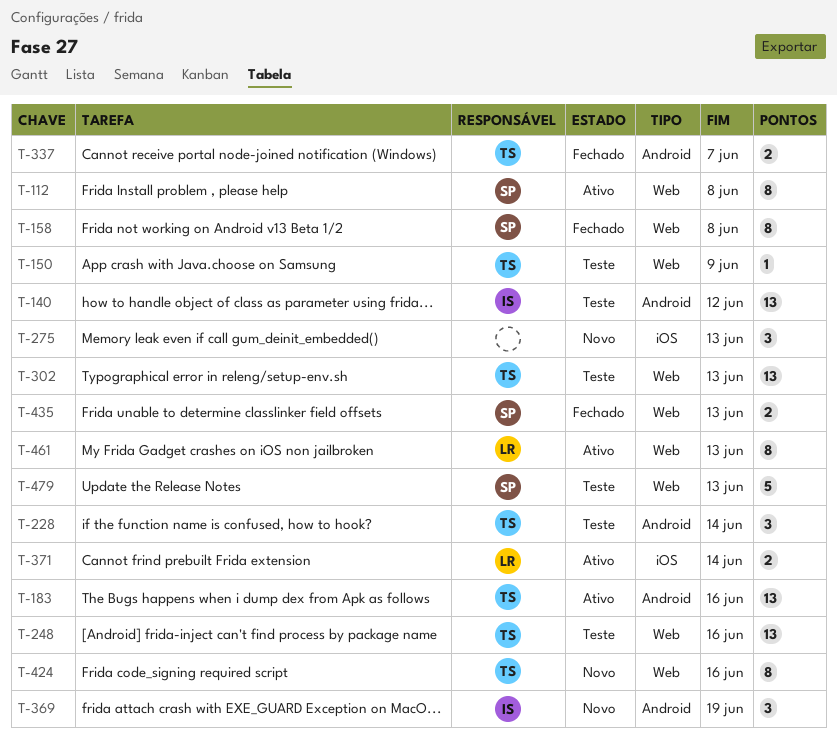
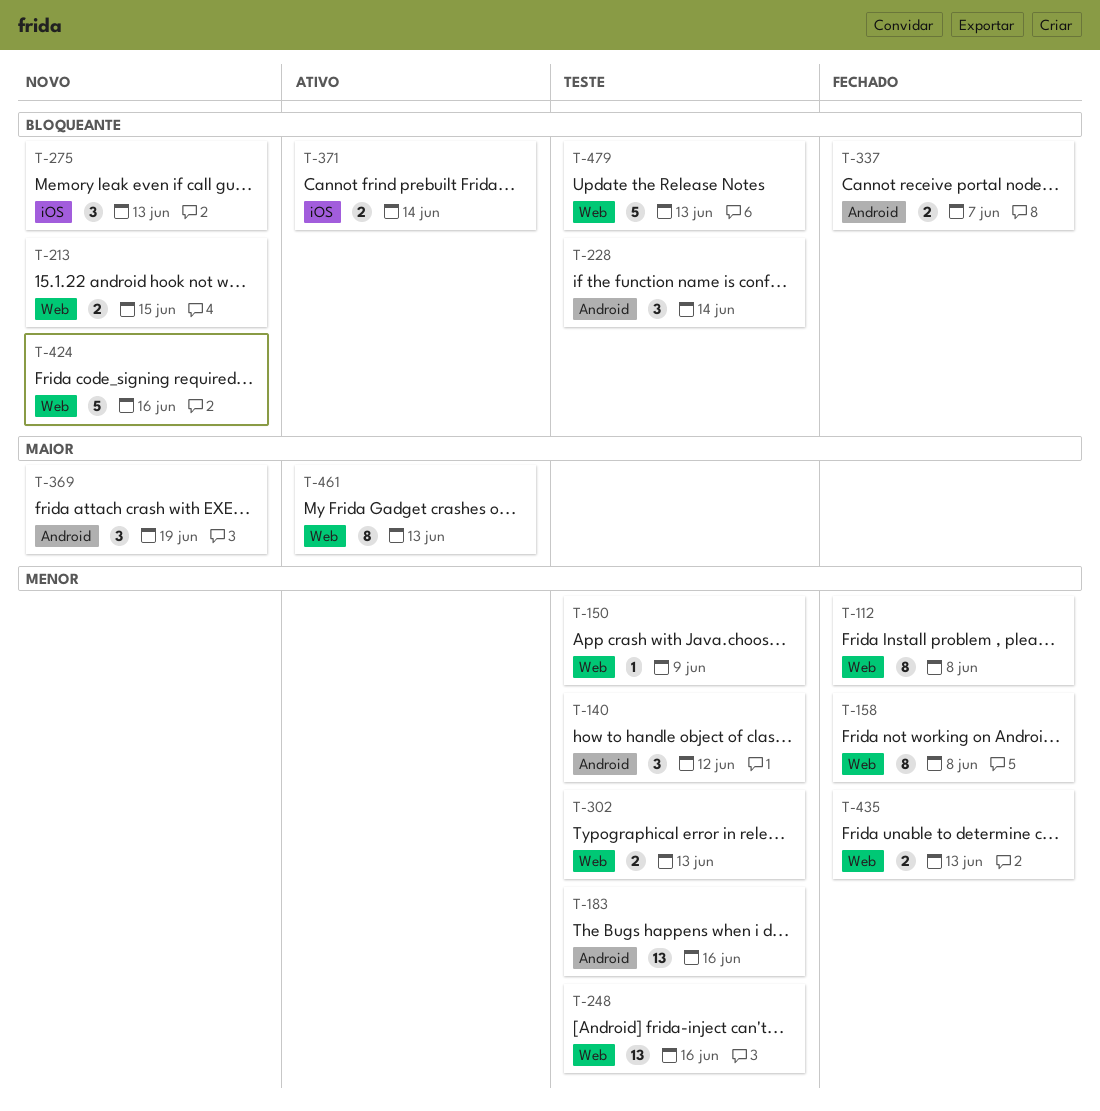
T-112, status: Ativo -> Fechado
T-140, estimate: 13 -> 3
T-183, status: Ativo -> Teste
T-213: none -> present
T-302, estimate: 13 -> 2
T-424, estimate: 8 -> 5

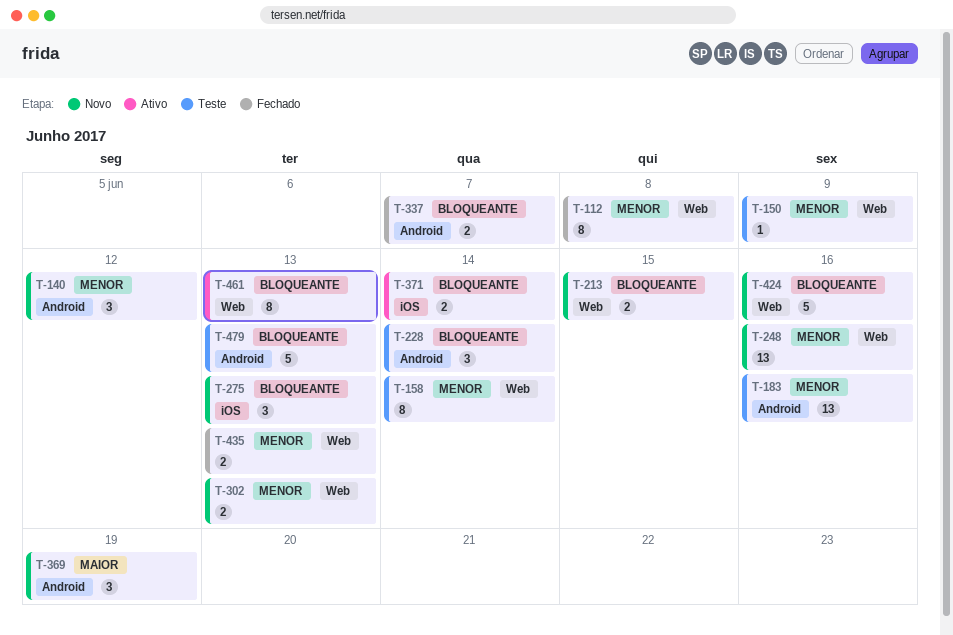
T-140, status: Teste -> Novo
T-158, status: Fechado -> Teste
T-158, due: Jun 8 -> Jun 14
T-248, status: Teste -> Novo
T-302, status: Teste -> Novo
T-461, priority: Maior -> Bloqueante
T-479, label: Web -> Android

